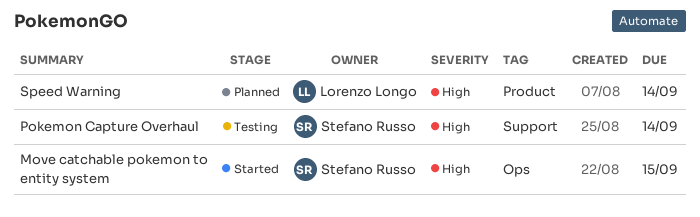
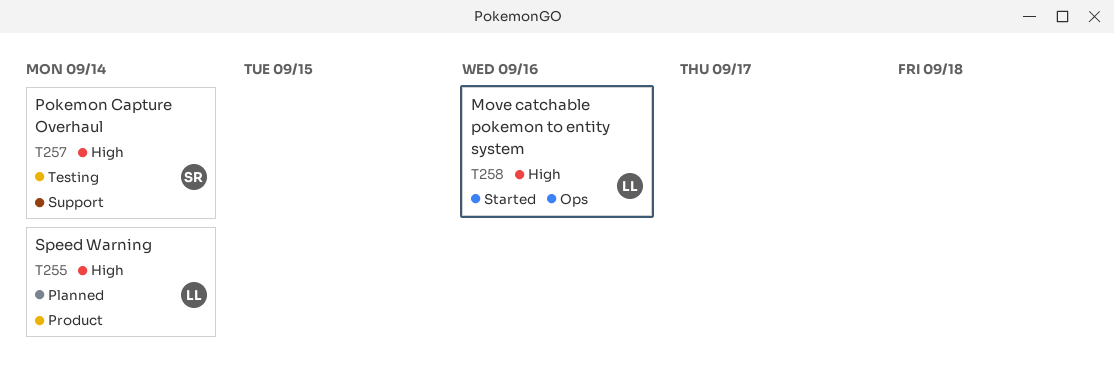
Move catchable pokemon to entity system, owner: Stefano Russo -> Lorenzo Longo
Move catchable pokemon to entity system, due: Sep 15 -> Sep 16

